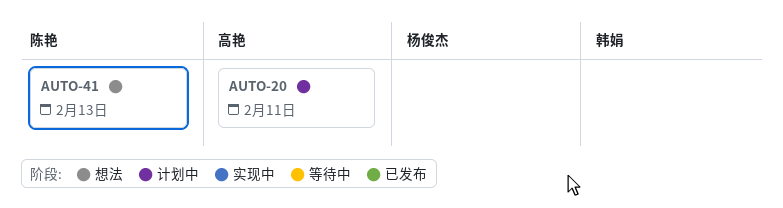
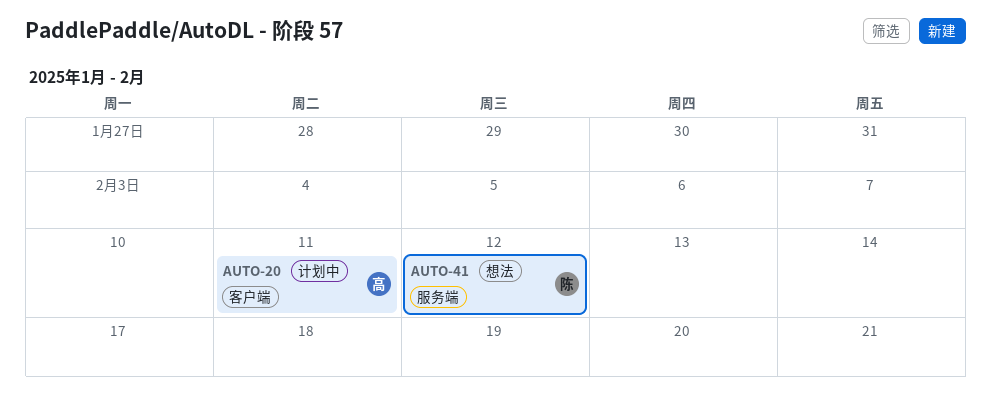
AUTO-41, due: Feb 13 -> Feb 12

